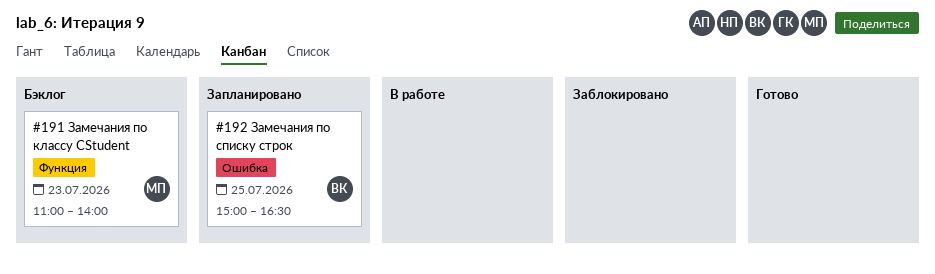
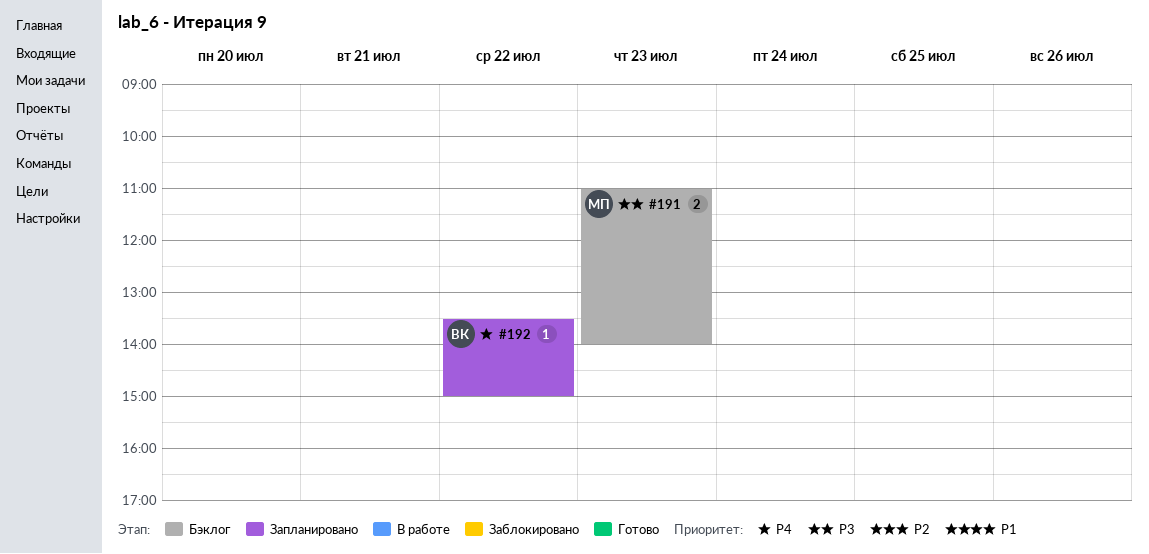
#192, day: Jul 25 -> Jul 22
#192, begins: 15:00 -> 13:30
#192, ends: 16:30 -> 15:00

